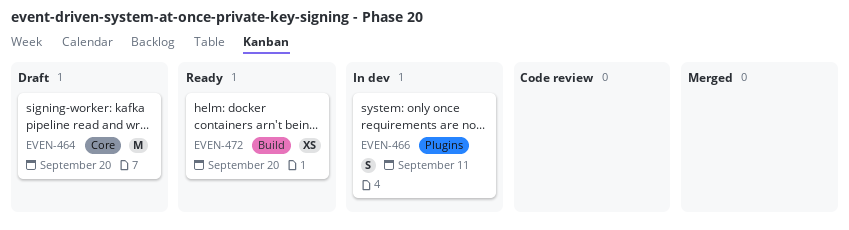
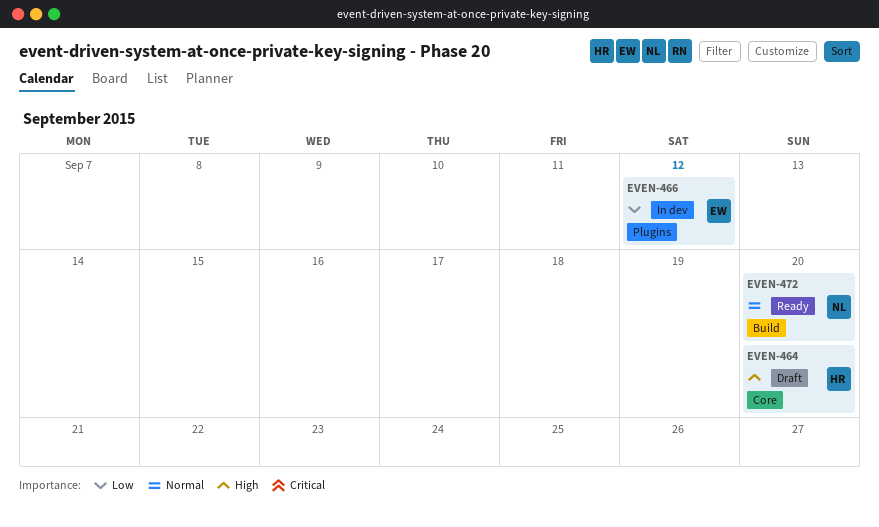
EVEN-466, due: Sep 11 -> Sep 12

